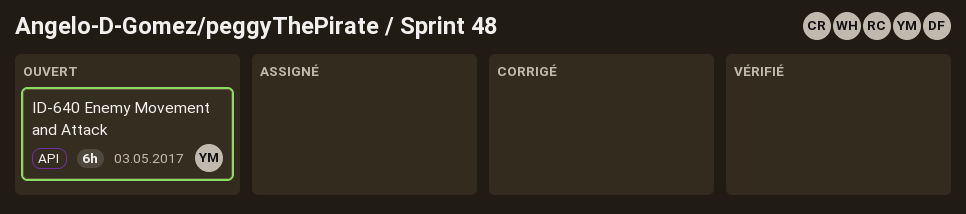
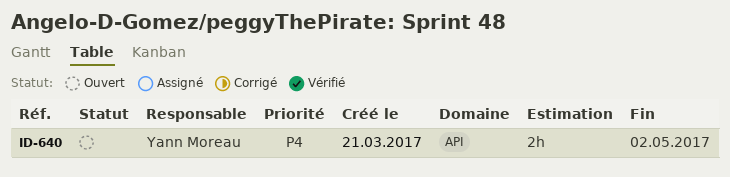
ID-640, estimate: 6h -> 2h
ID-640, due: May 3 -> May 2

